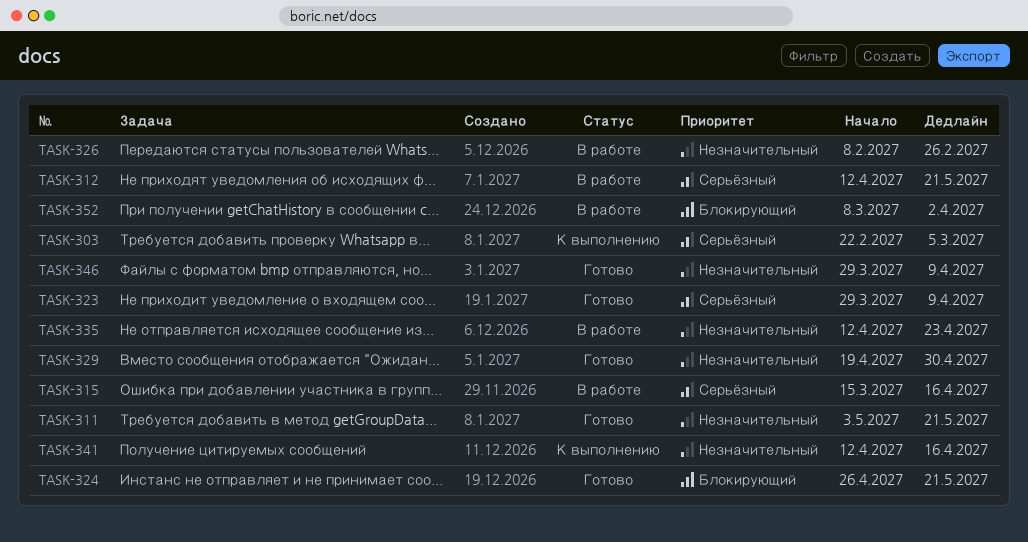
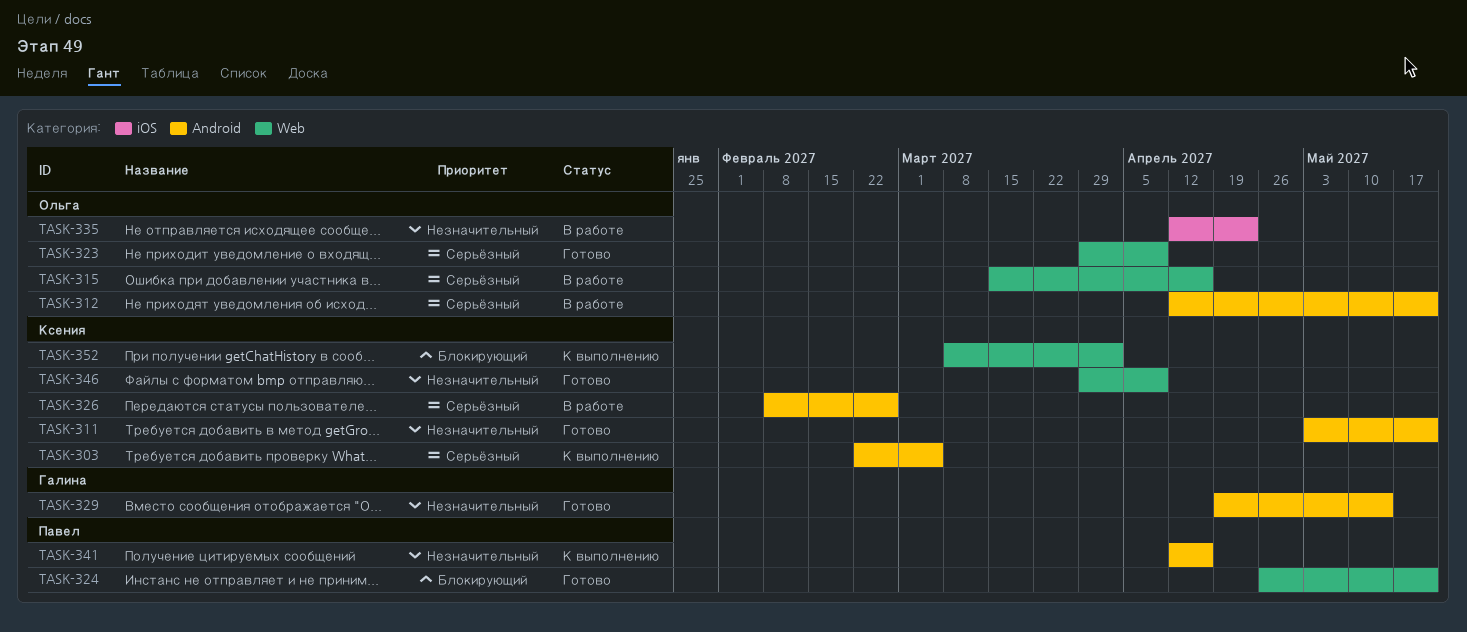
TASK-326, priority: Незначительный -> Серьёзный
TASK-329, due: Apr 30 -> May 14
TASK-352, status: В работе -> К выполнению

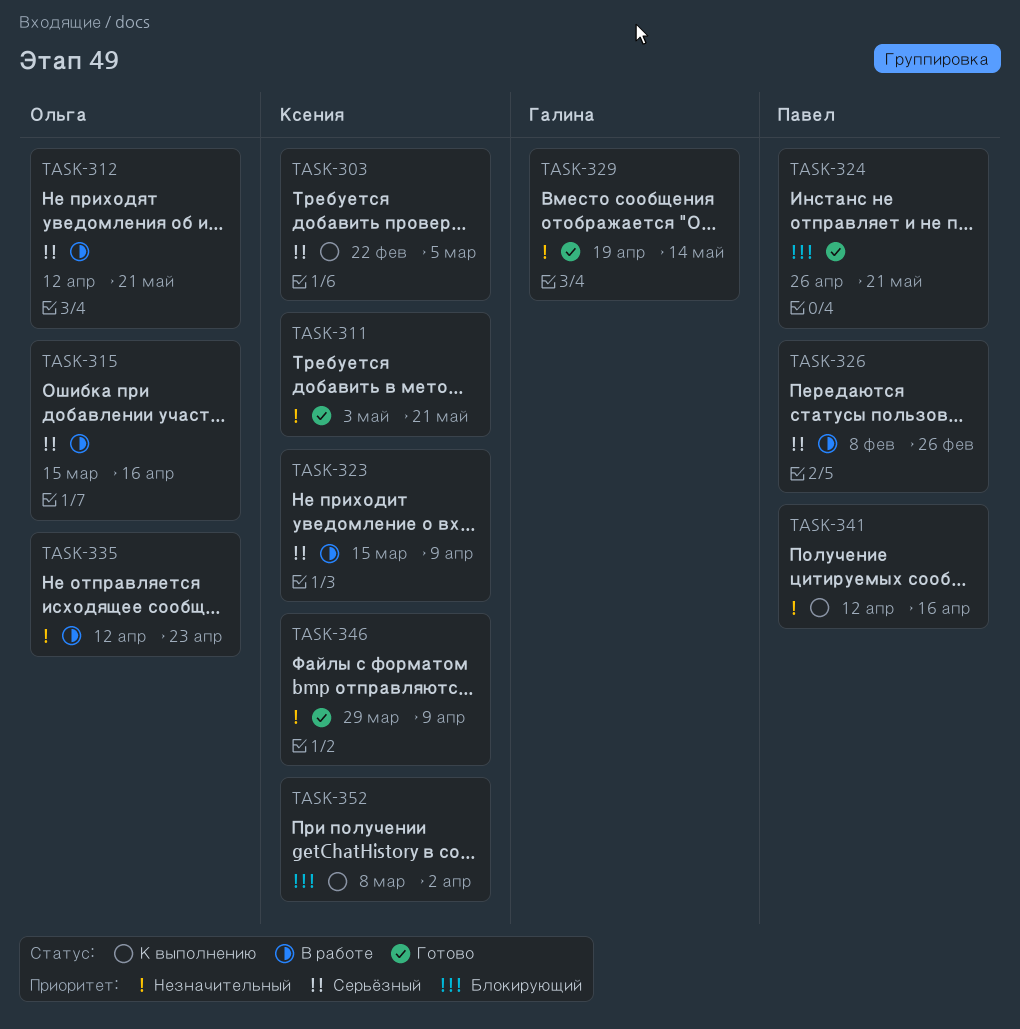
TASK-323, status: Готово -> В работе
TASK-323, owner: Ольга -> Ксения
TASK-323, start: Mar 29 -> Mar 15
TASK-326, owner: Ксения -> Павел

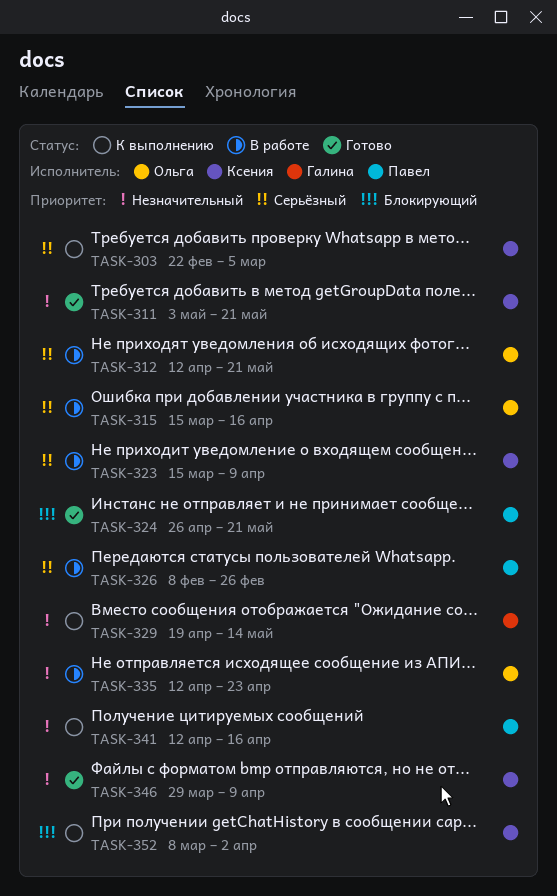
TASK-329, status: Готово -> К выполнению

